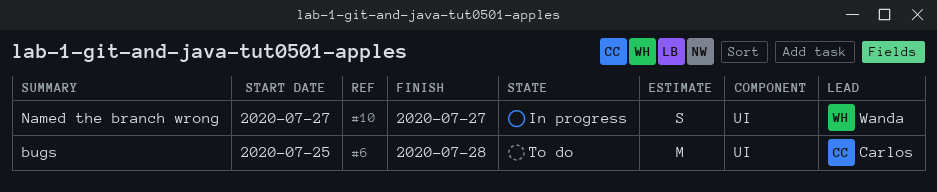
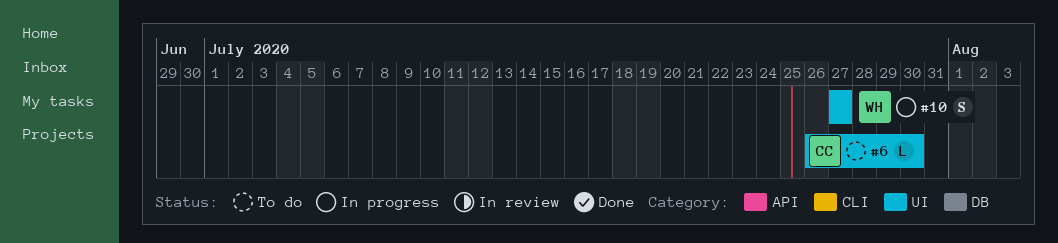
#6, estimate: M -> L
#6, start: Jul 25 -> Jul 26
#6, due: Jul 28 -> Jul 30

